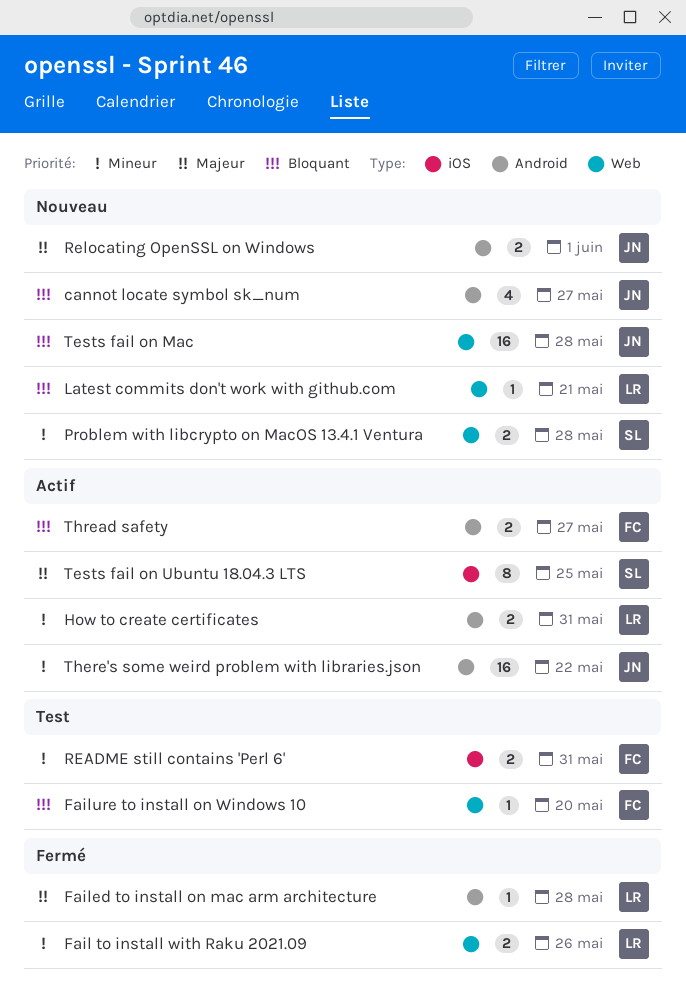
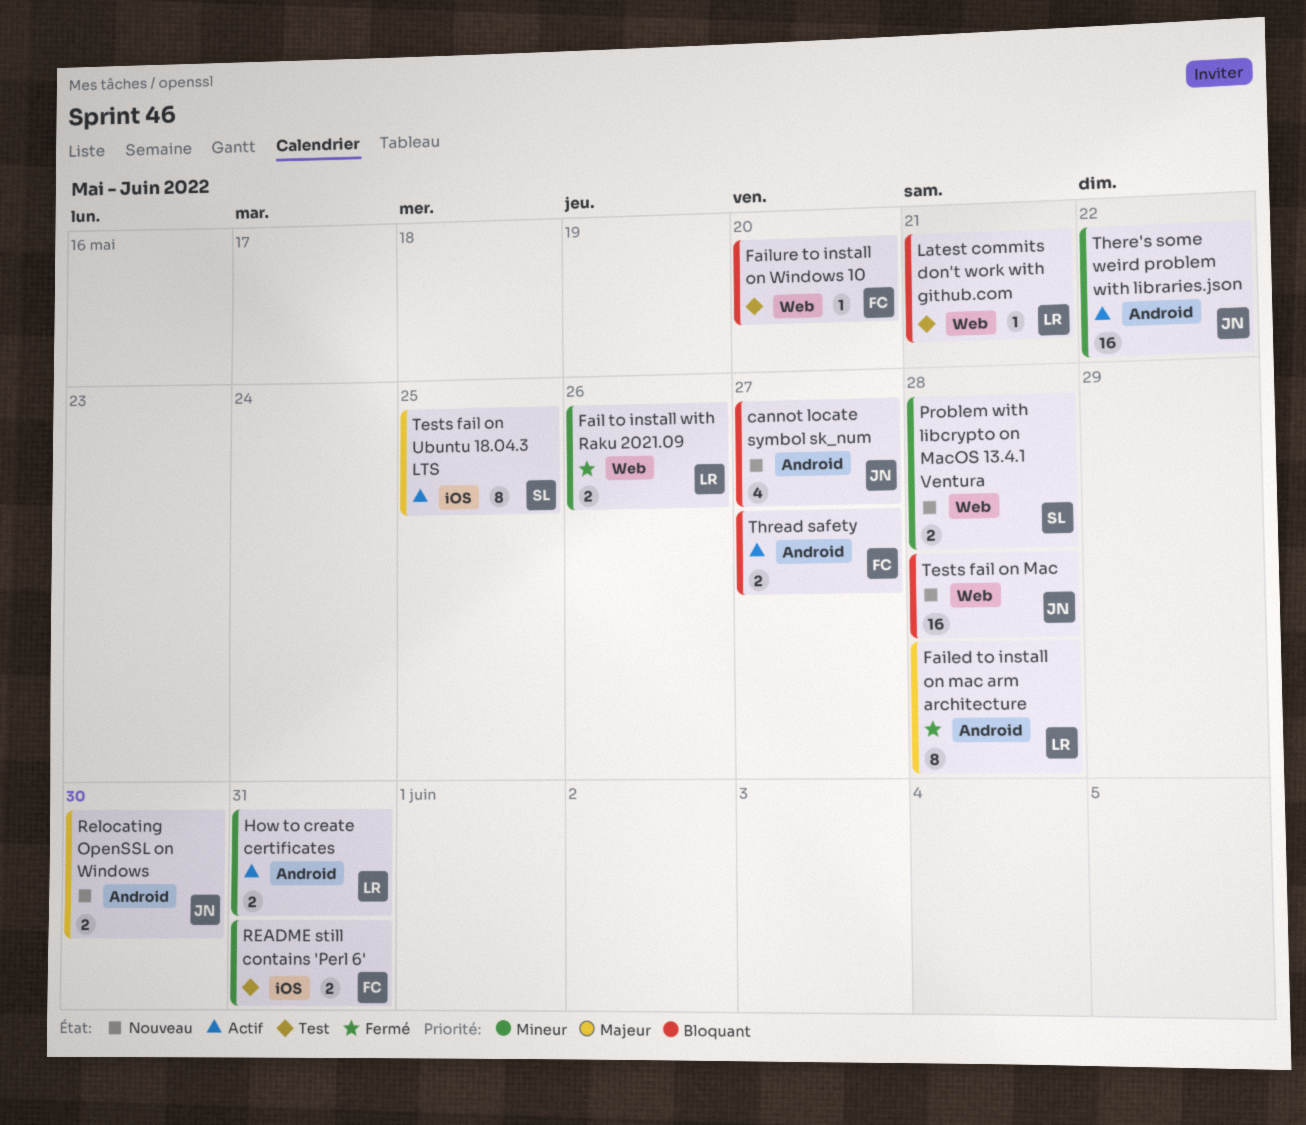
Failed to install on mac arm architecture, estimate: 1 -> 8
Latest commits don't work with github.com, status: Nouveau -> Test
Relocating OpenSSL on Windows, due: Jun 1 -> May 30

